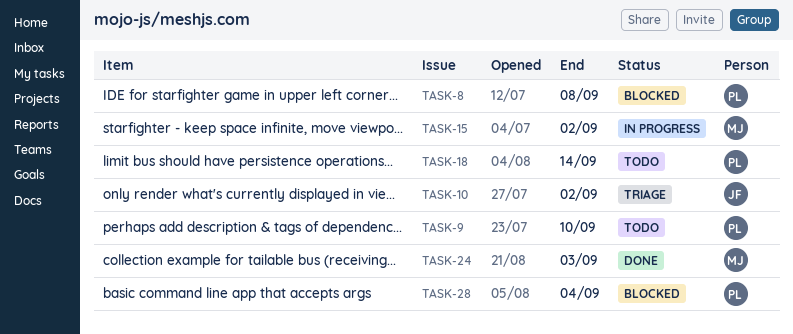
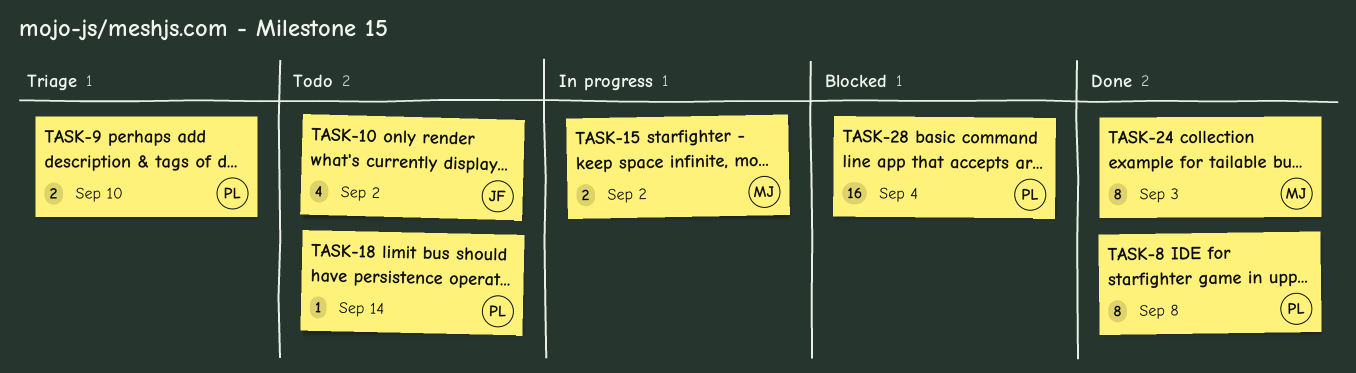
TASK-8, status: Blocked -> Done
TASK-9, status: Todo -> Triage
TASK-10, status: Triage -> Todo

